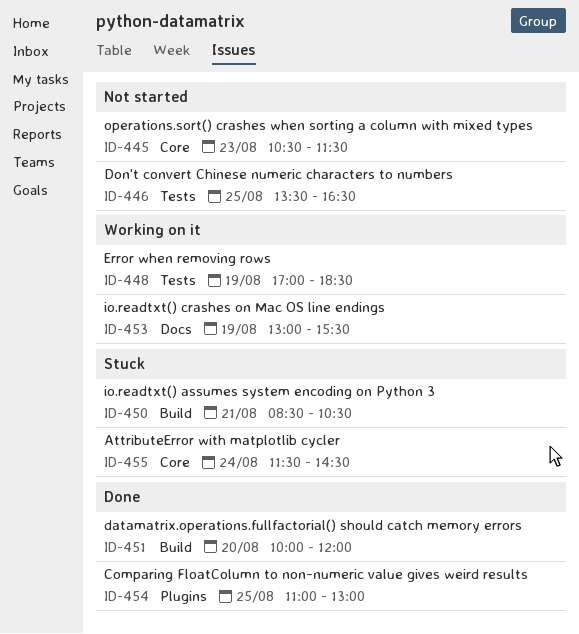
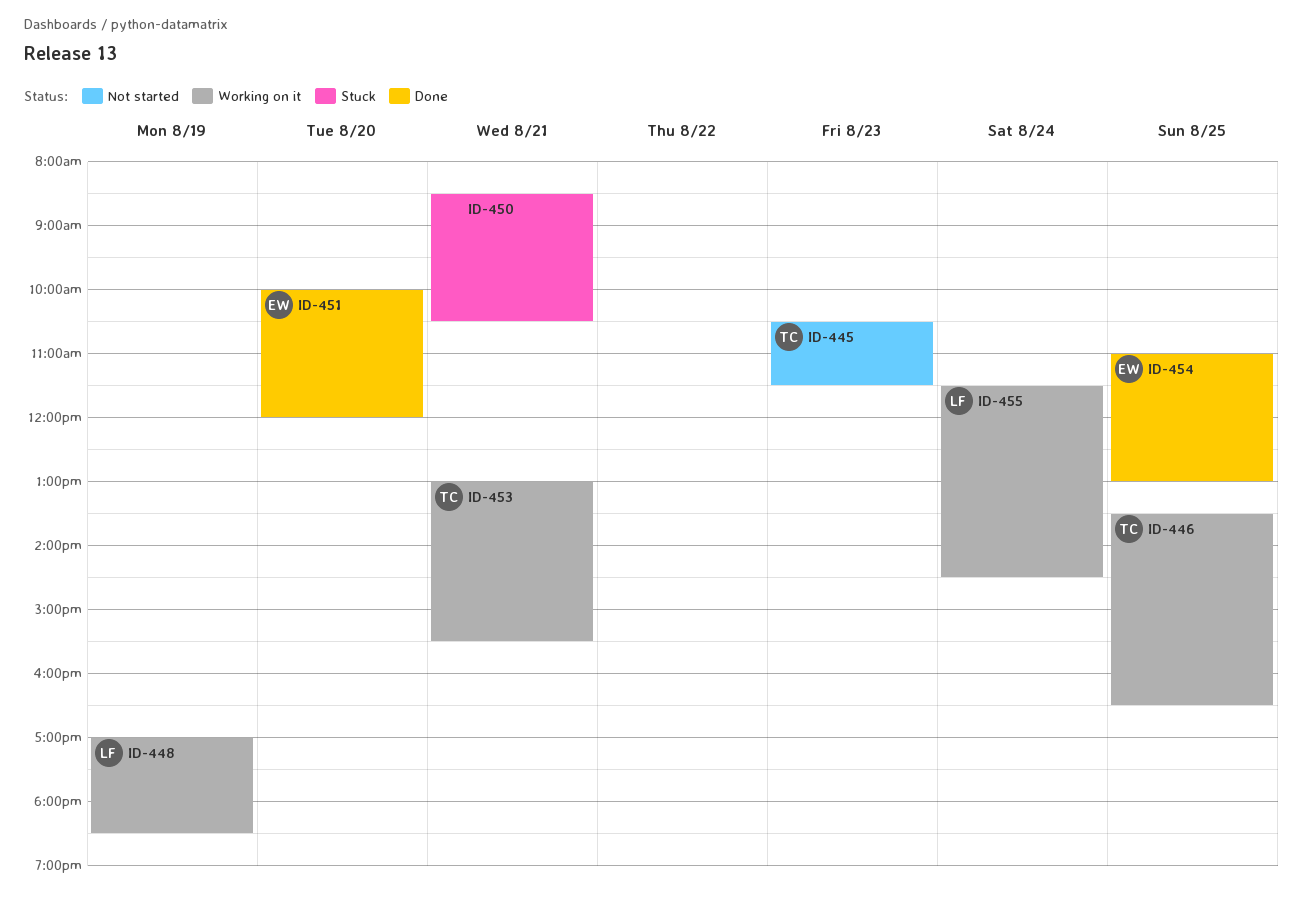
ID-446, status: Not started -> Working on it
ID-453, day: Aug 19 -> Aug 21
ID-455, status: Stuck -> Working on it

